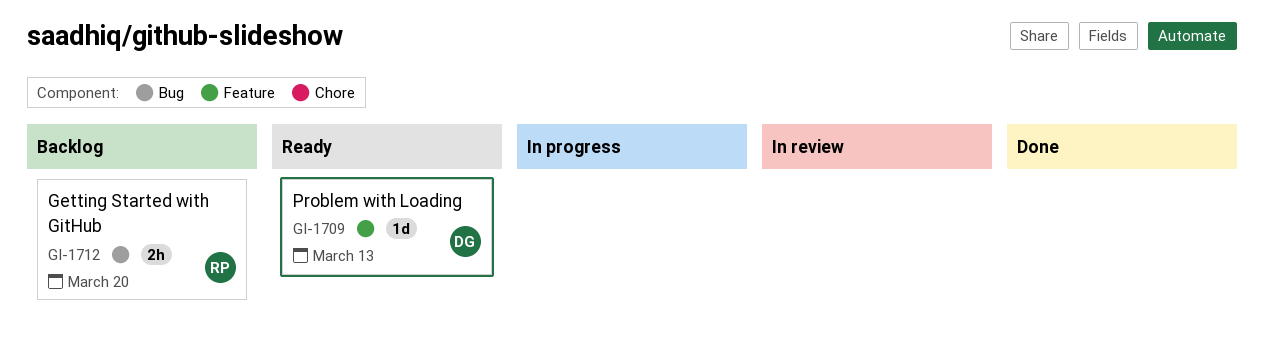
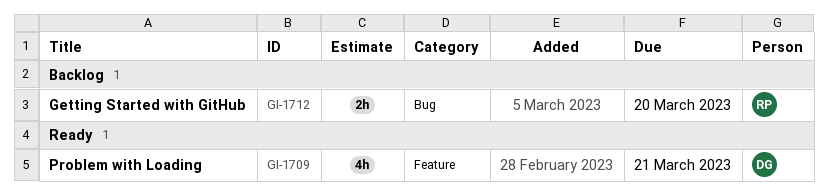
GI-1709, estimate: 1d -> 4h
GI-1709, due: Mar 13 -> Mar 21

